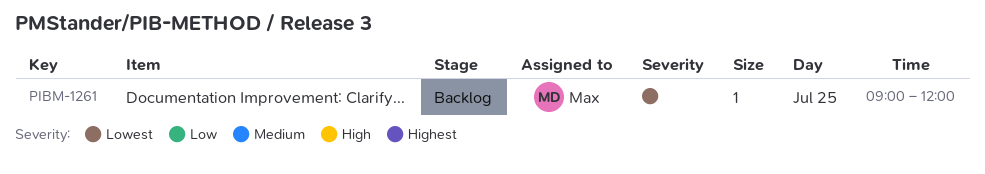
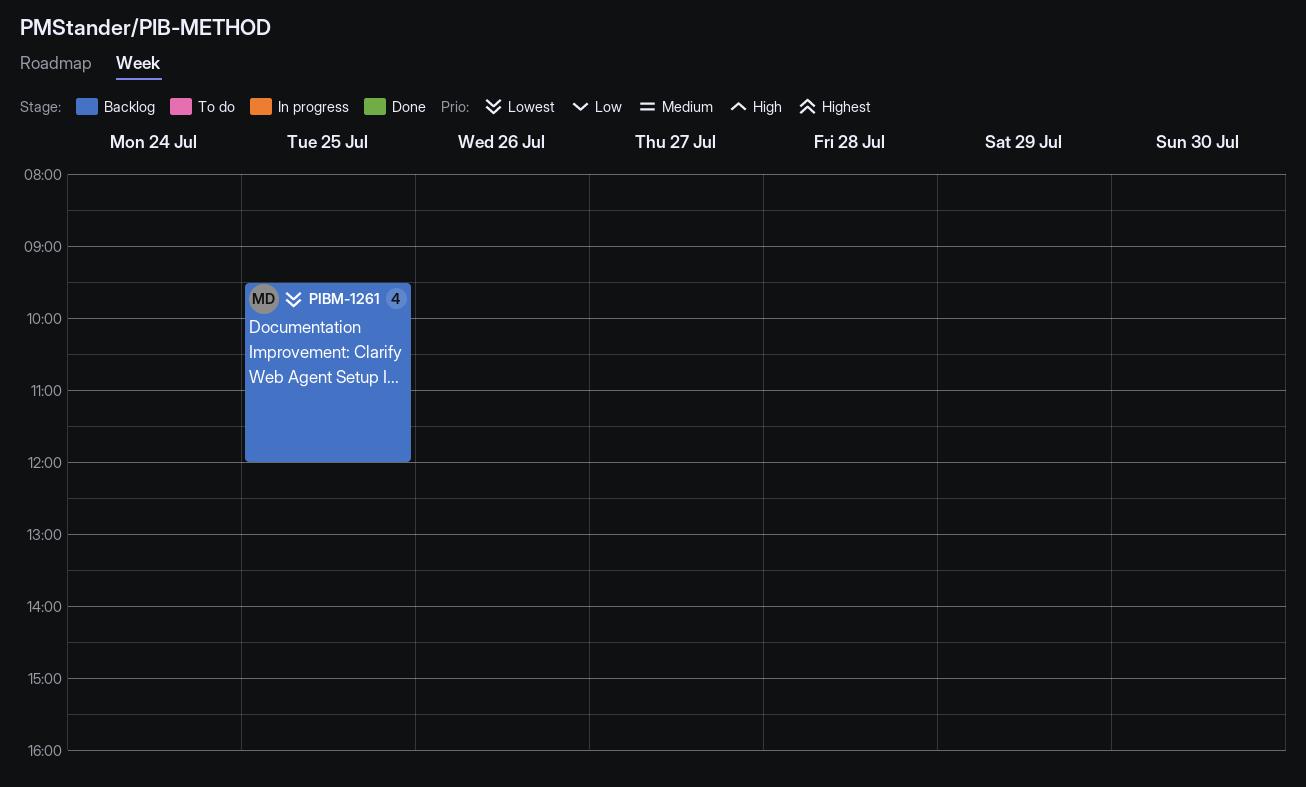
PIBM-1261, estimate: 1 -> 4
PIBM-1261, begins: 09:00 -> 09:30

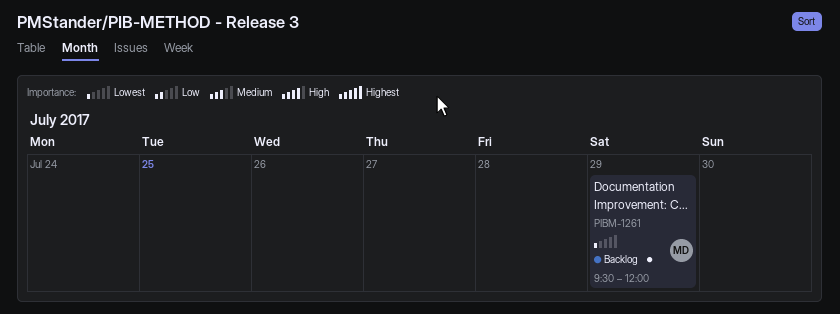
PIBM-1261, estimate: 4 -> 1
PIBM-1261, day: Jul 25 -> Jul 29

